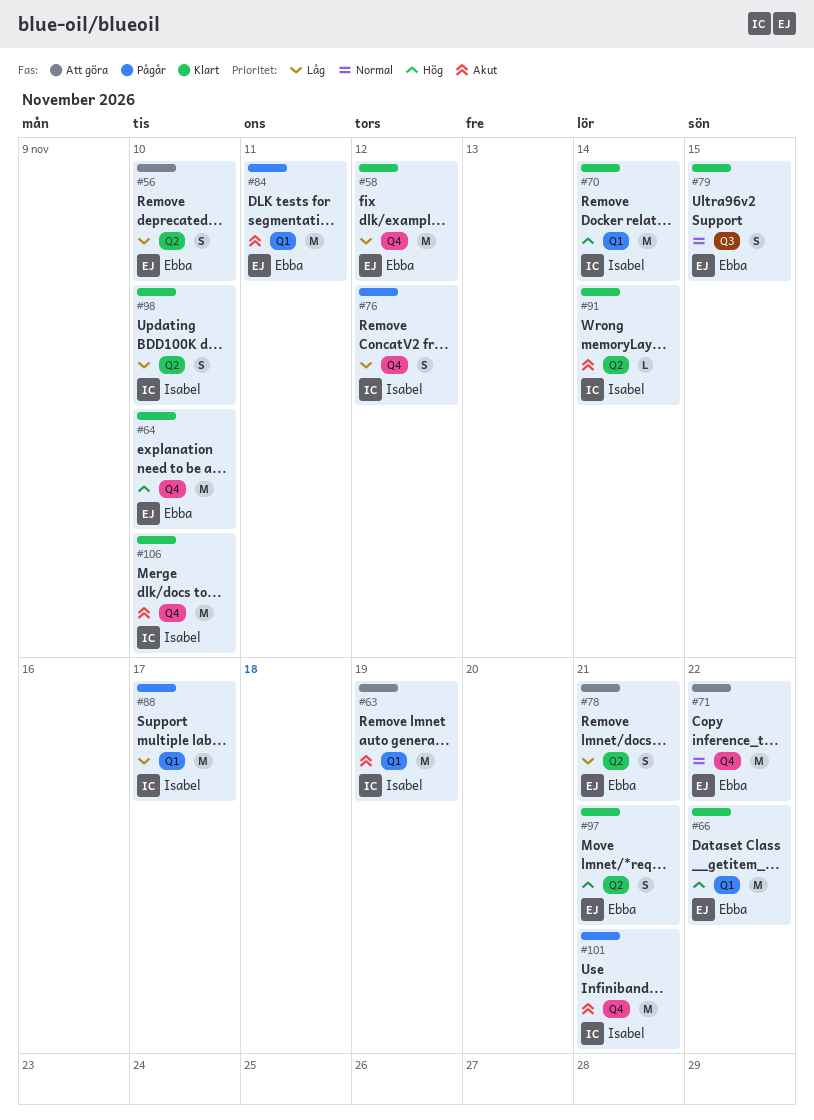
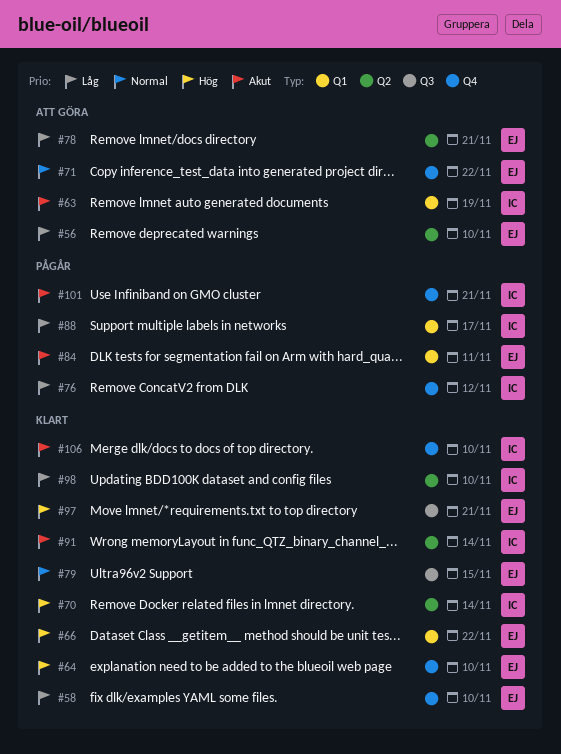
#58, due: Nov 12 -> Nov 10
#70, label: Q1 -> Q2
#97, label: Q2 -> Q3

